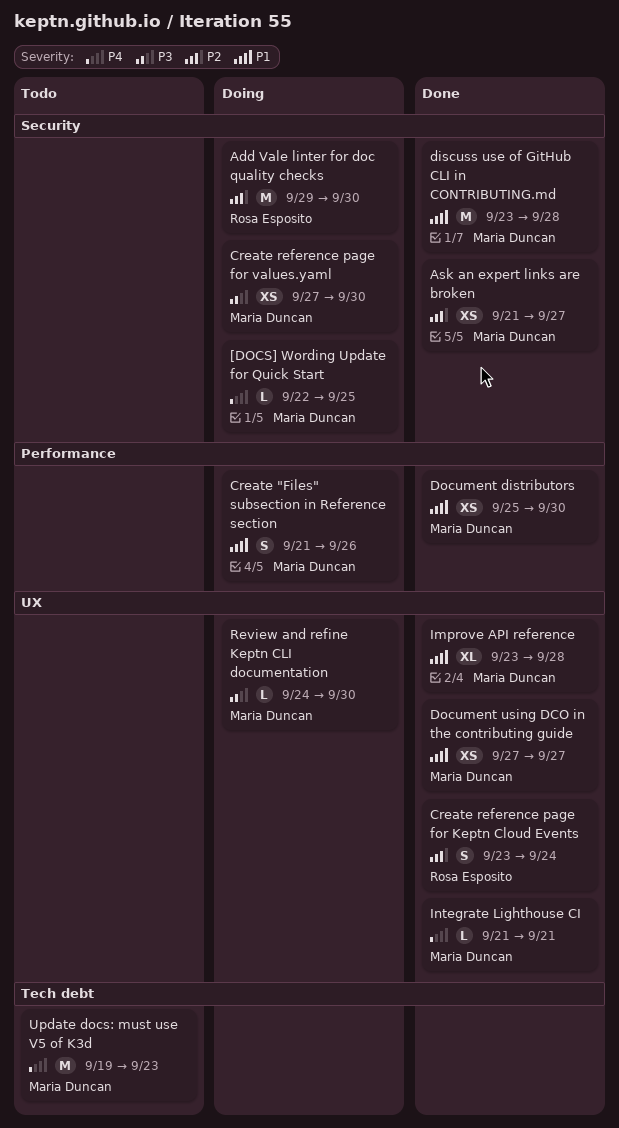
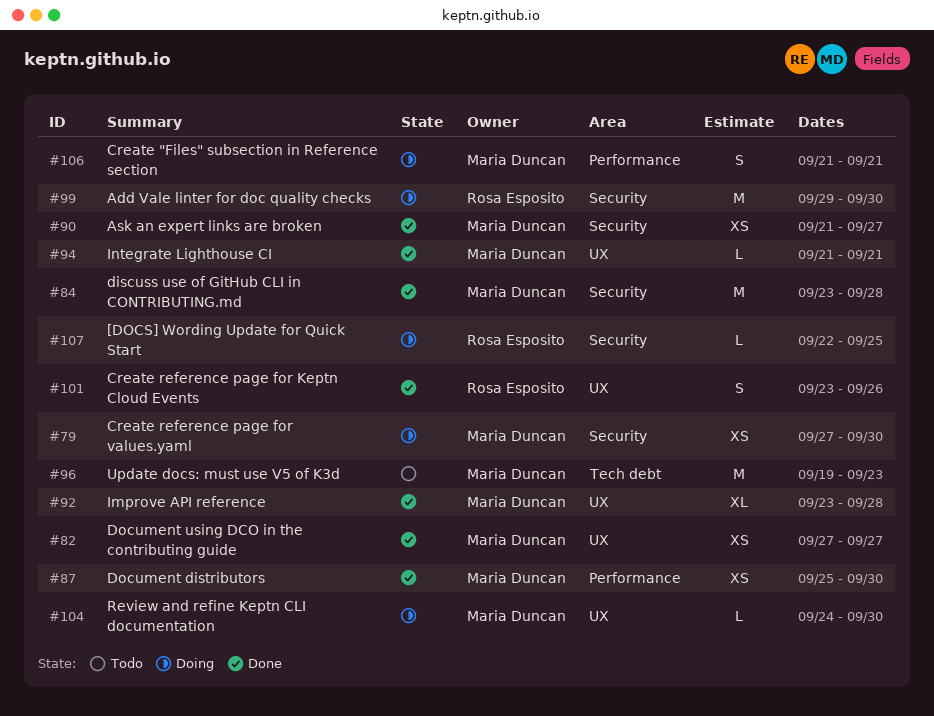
[DOCS] Wording Update for Quick Start, owner: Maria Duncan -> Rosa Esposito
Create "Files" subsection in Reference section, due: Sep 26 -> Sep 21
Create reference page for Keptn Cloud Events, due: Sep 24 -> Sep 26

